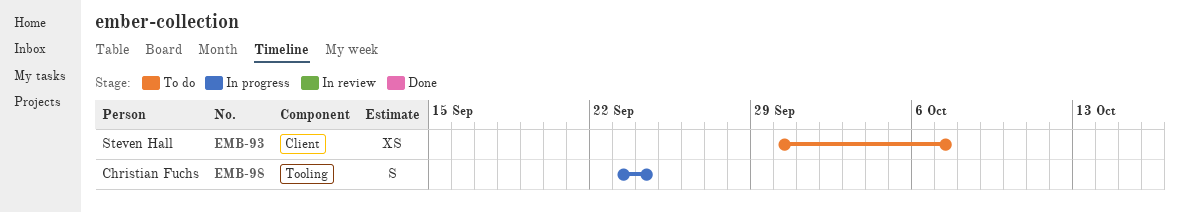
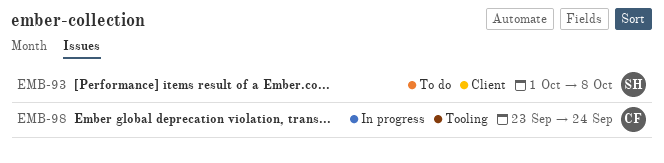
EMB-93, start: Sep 30 -> Oct 1
EMB-93, due: Oct 7 -> Oct 8

